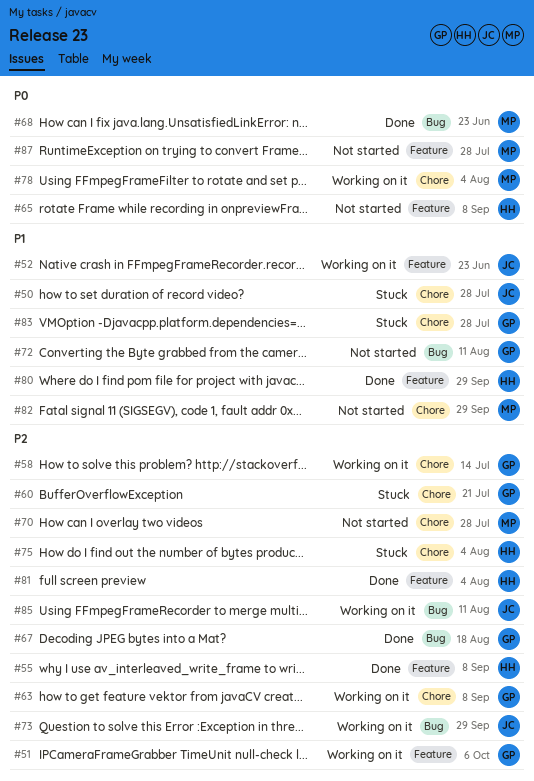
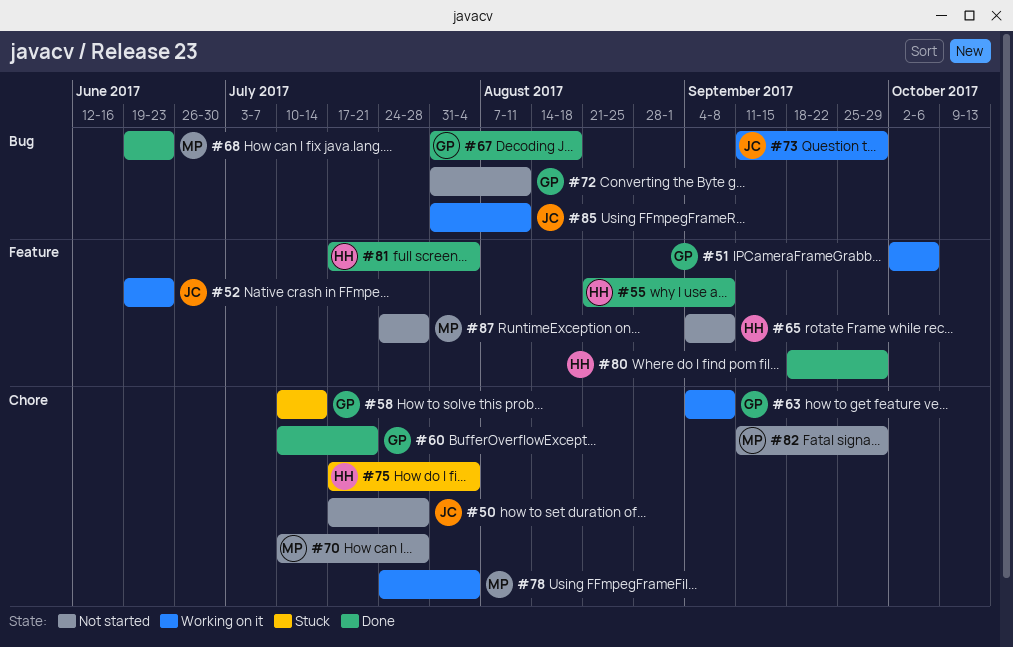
#50, status: Stuck -> Not started
#58, status: Working on it -> Stuck
#60, status: Stuck -> Done
#83: present -> none

